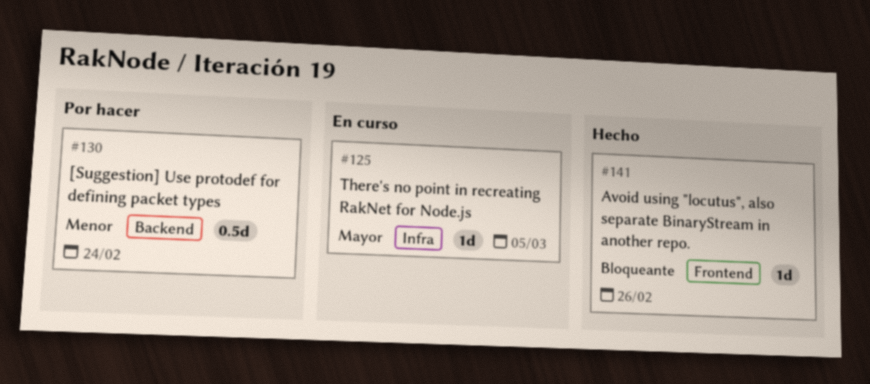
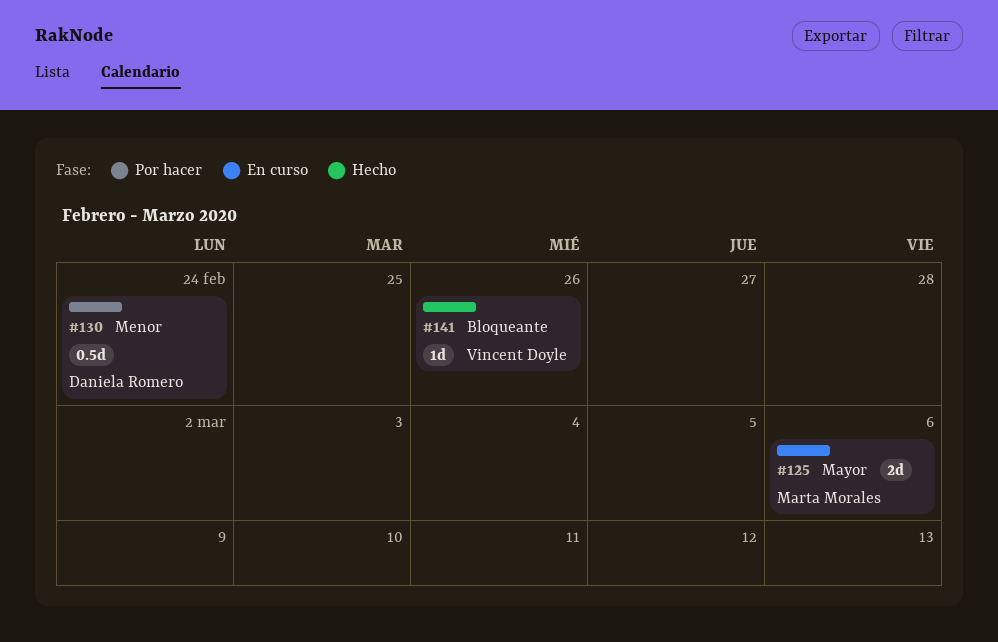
#125, estimate: 1d -> 2d
#125, due: Mar 5 -> Mar 6

